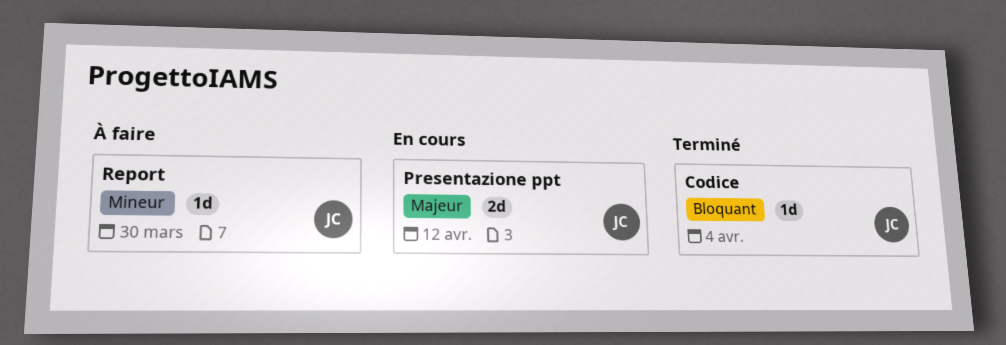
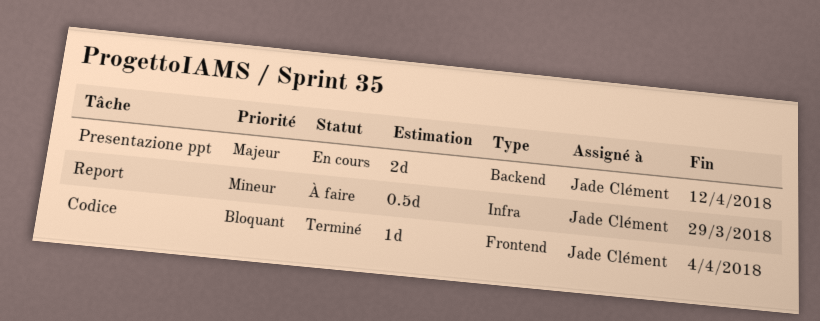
Report, estimate: 1d -> 0.5d
Report, due: Mar 30 -> Mar 29

